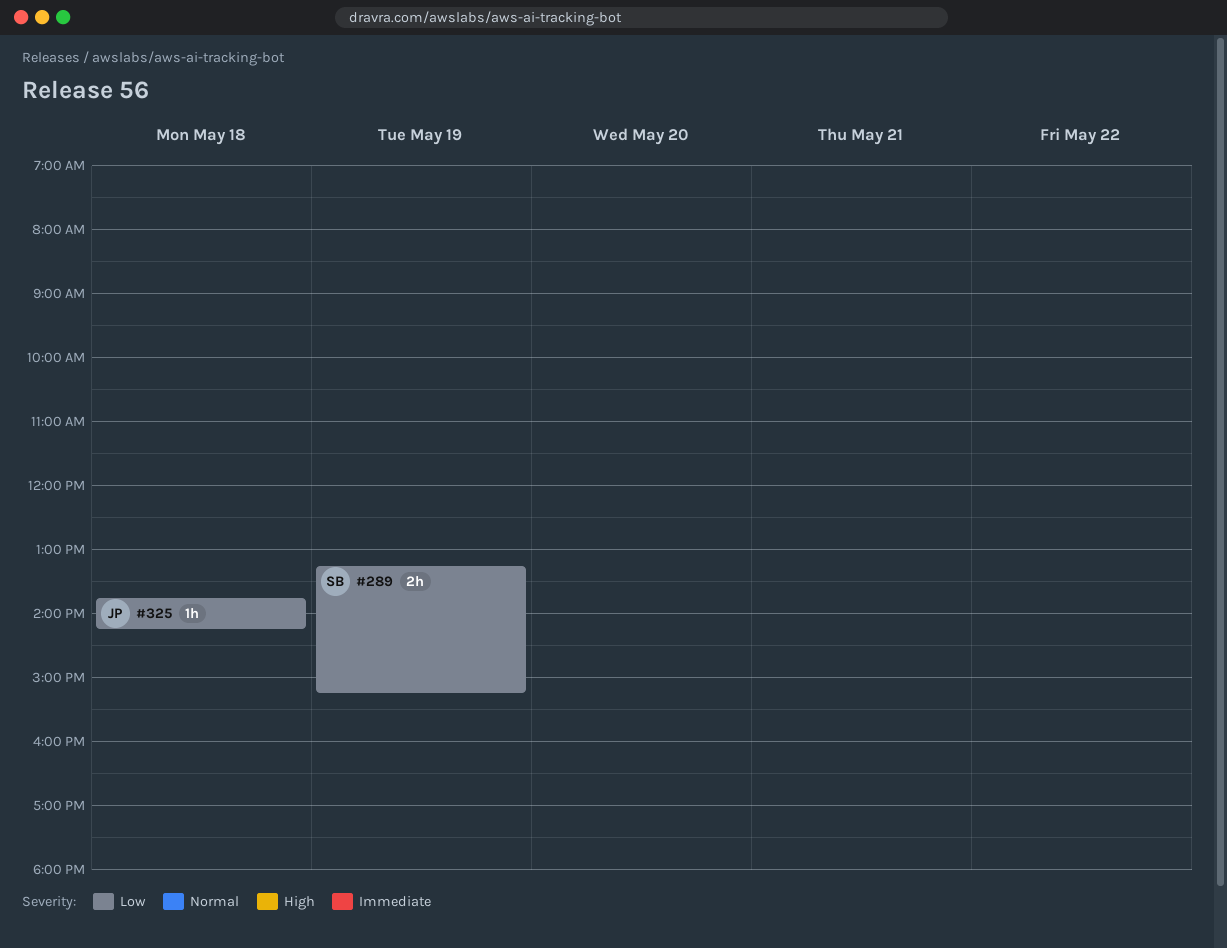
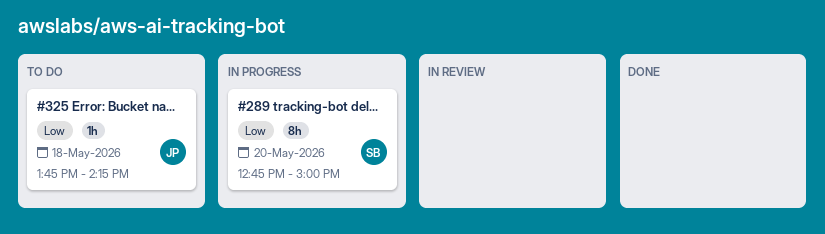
#289, estimate: 2h -> 8h
#289, day: May 19 -> May 20
#289, begins: 13:15 -> 12:45
#289, ends: 15:15 -> 15:00

